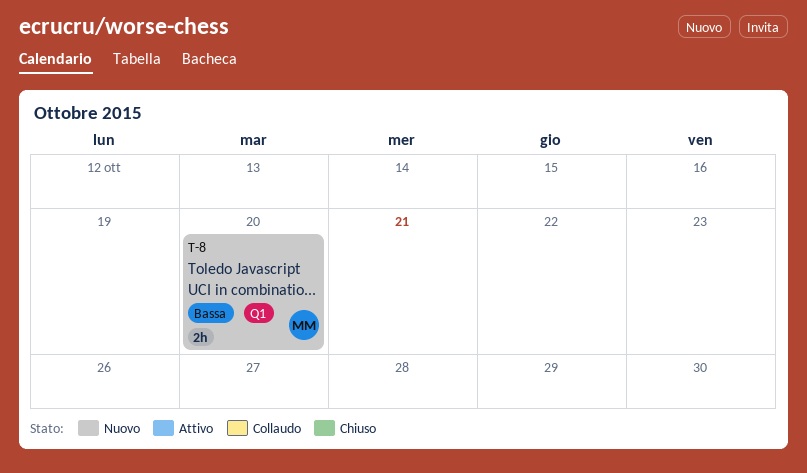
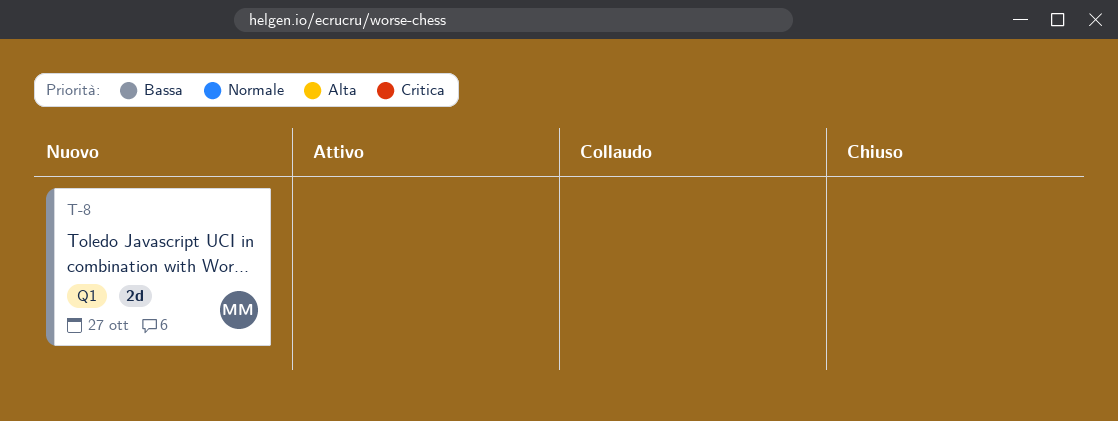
T-8, estimate: 2h -> 2d
T-8, due: Oct 20 -> Oct 27

